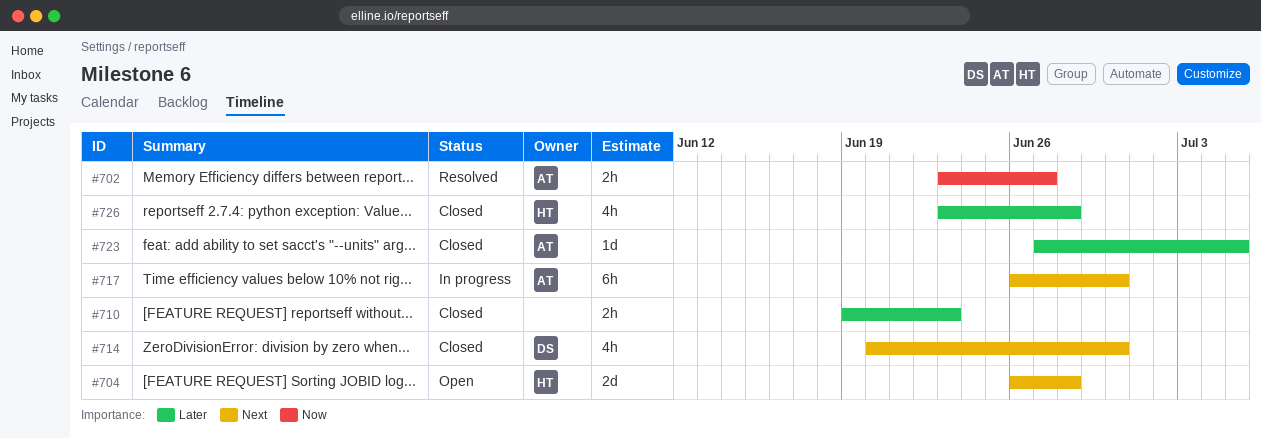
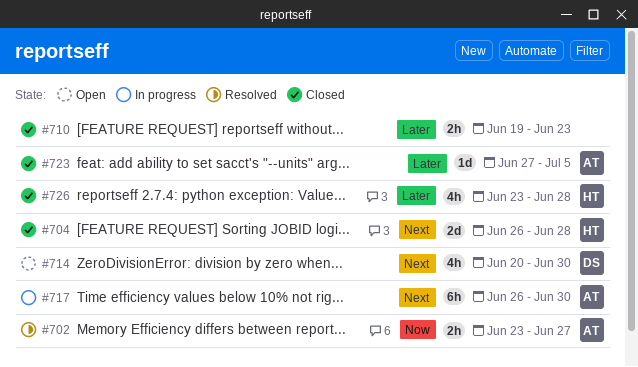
#704, status: Open -> Closed
#714, status: Closed -> Open

